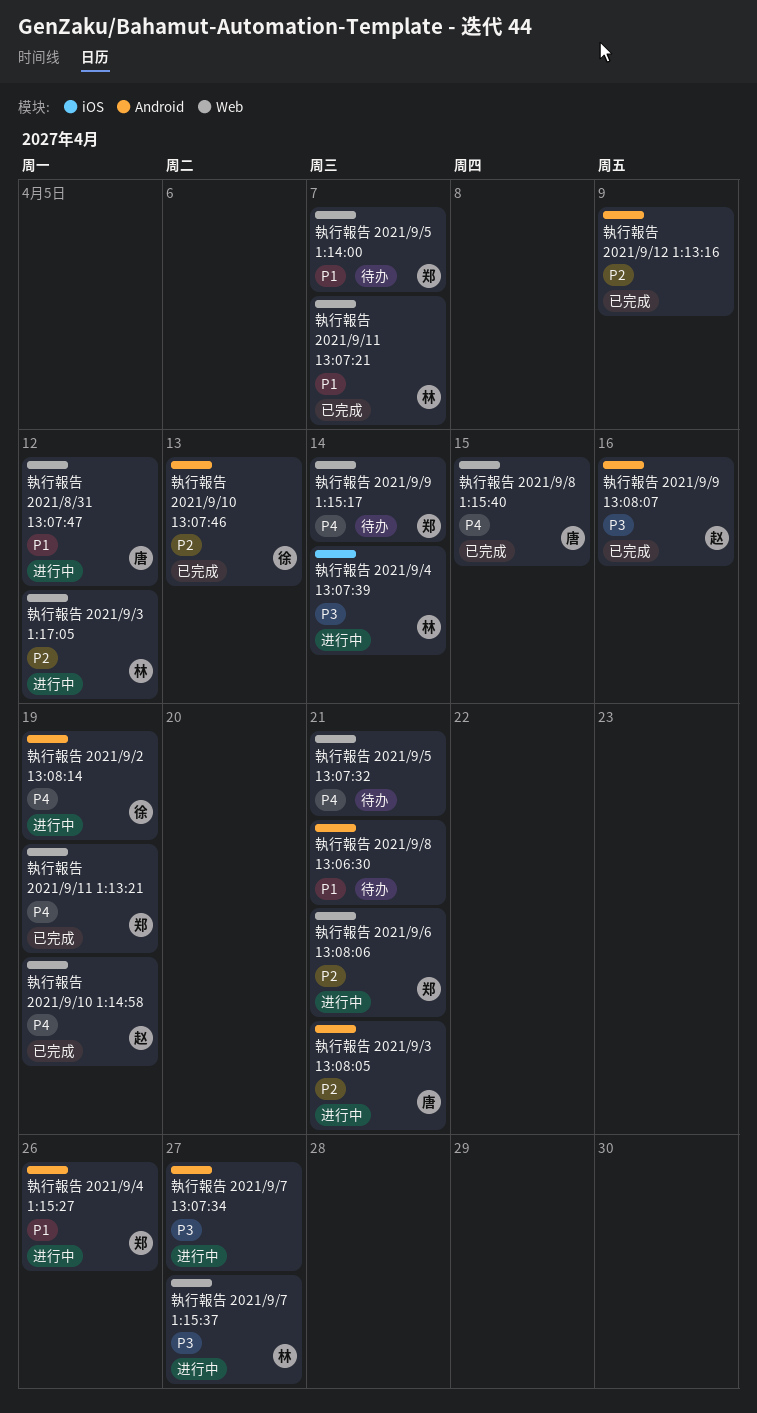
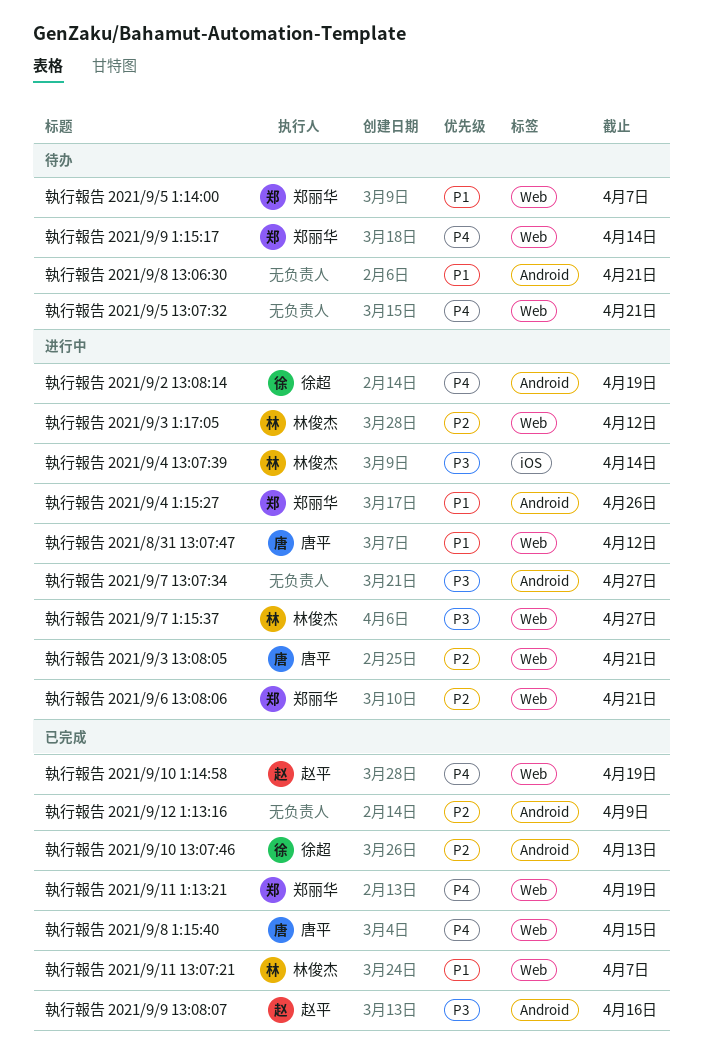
執行報告 2021/9/3 13:08:05, label: Android -> Web

